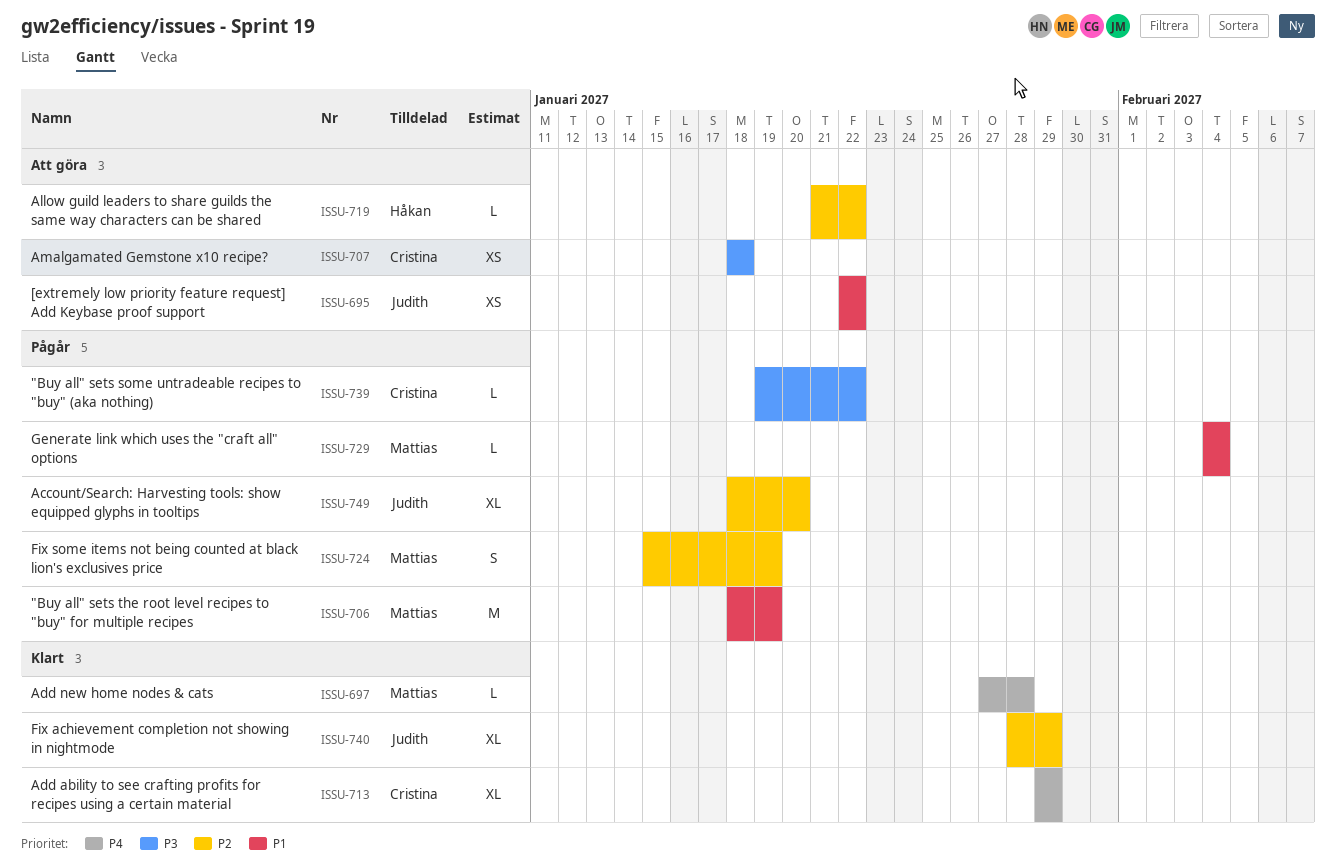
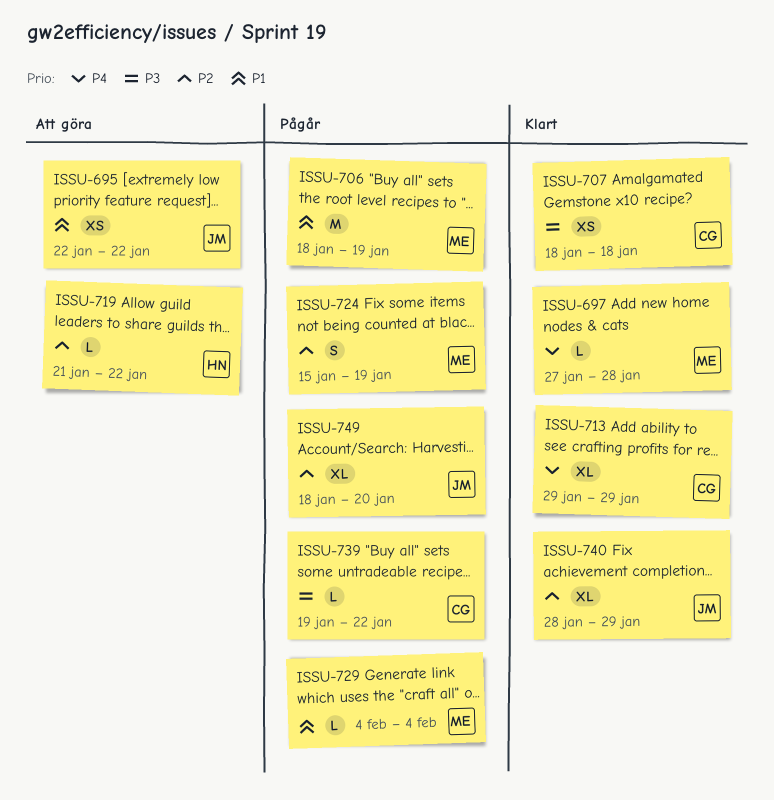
ISSU-707, status: Att göra -> Klart

